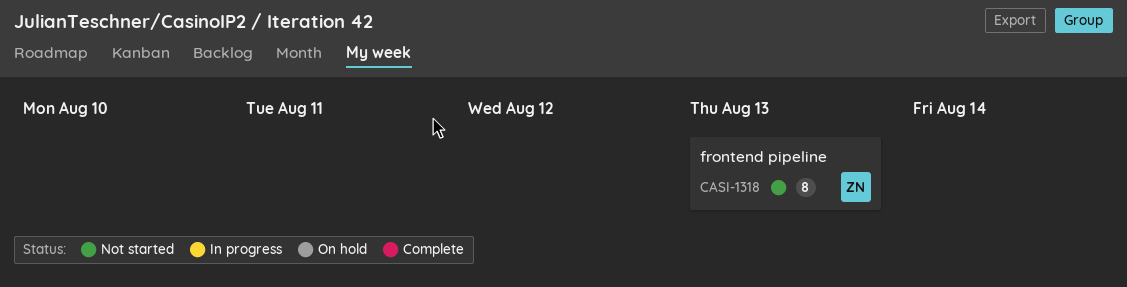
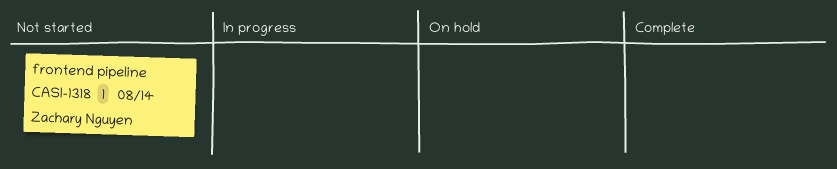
CASI-1318, estimate: 8 -> 1
CASI-1318, due: Aug 13 -> Aug 14

